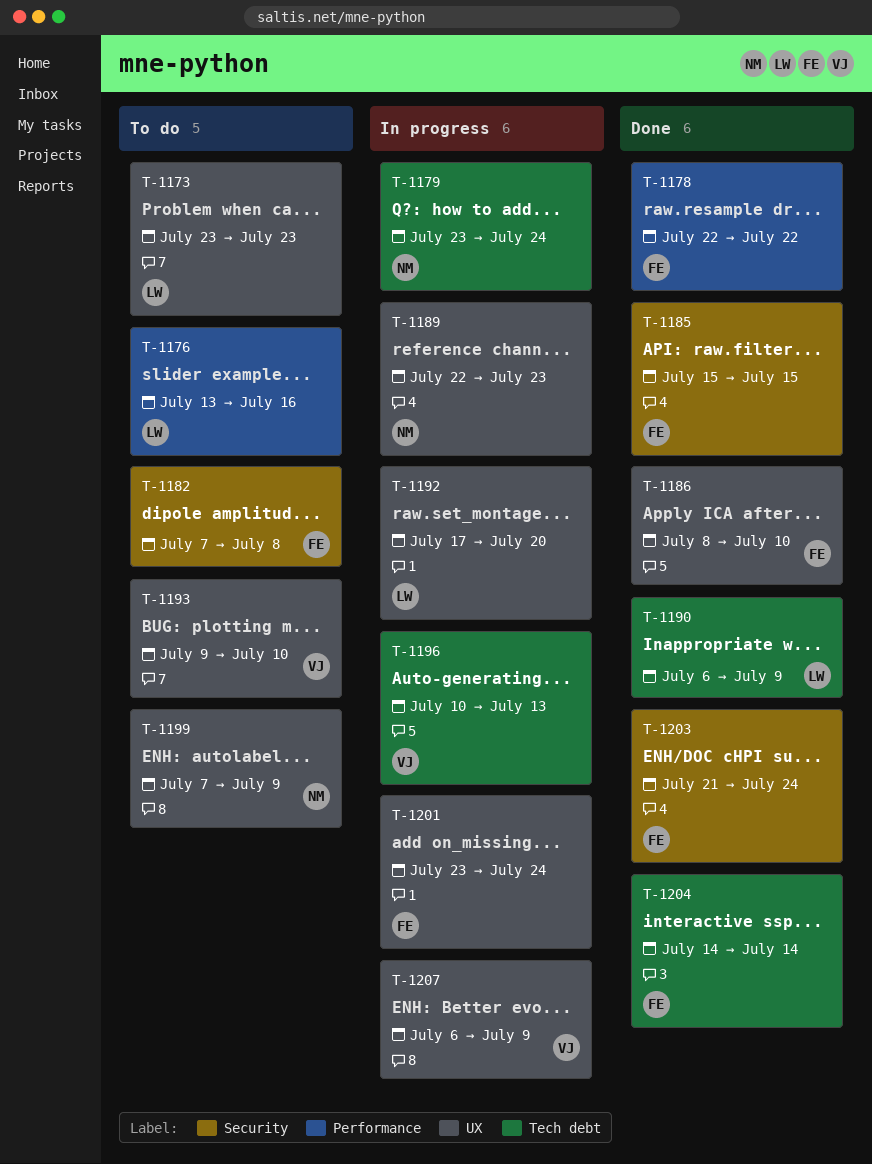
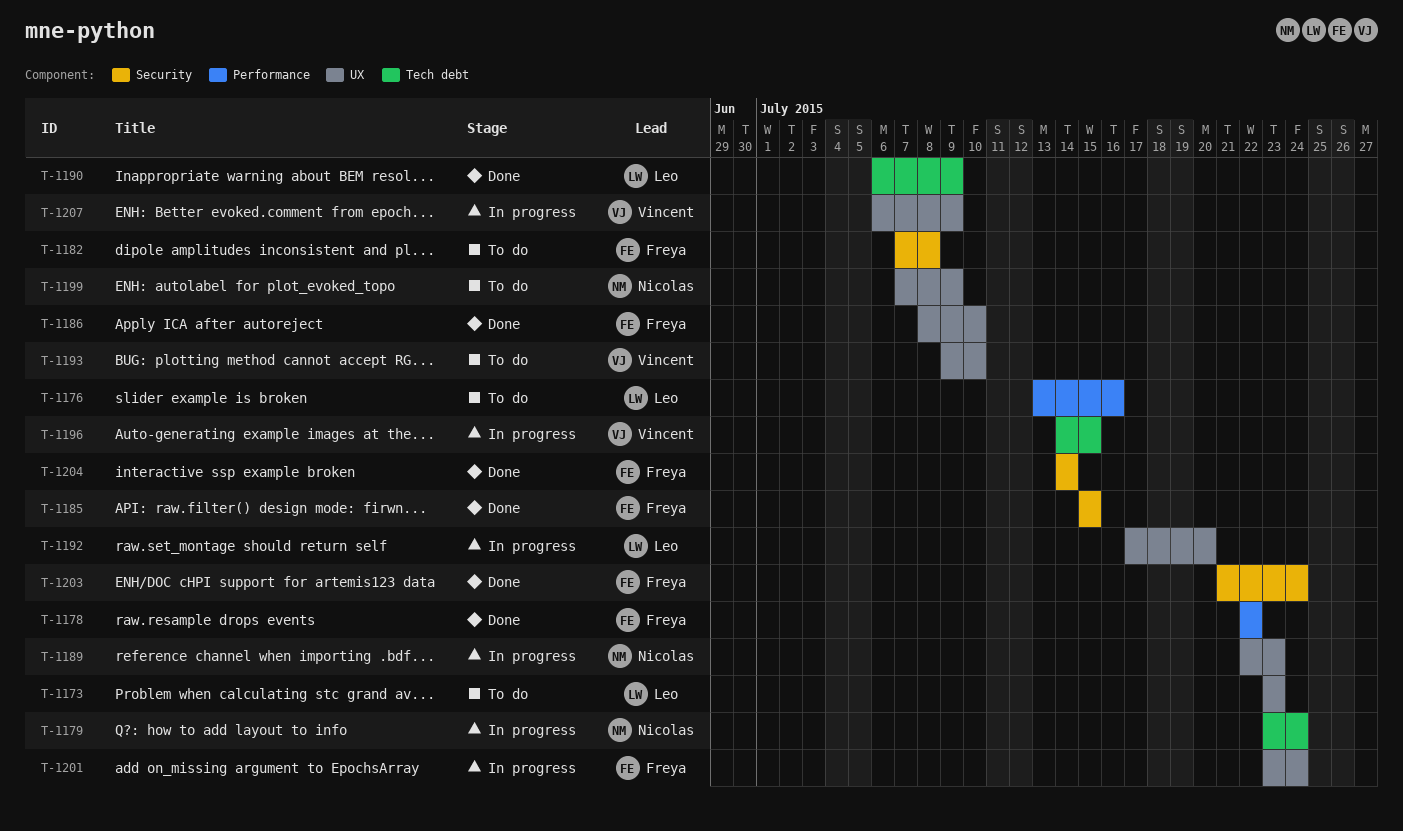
T-1196, start: Jul 10 -> Jul 14
T-1196, due: Jul 13 -> Jul 15
T-1204, label: Tech debt -> Security

